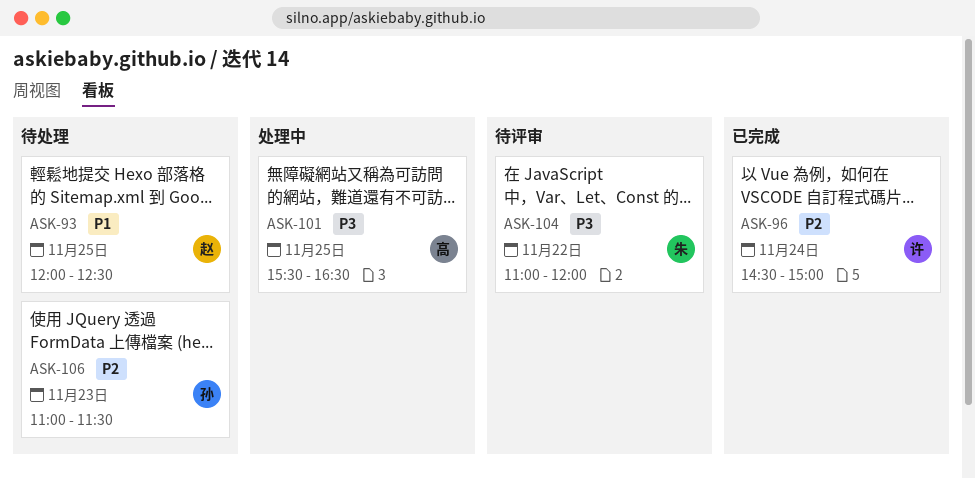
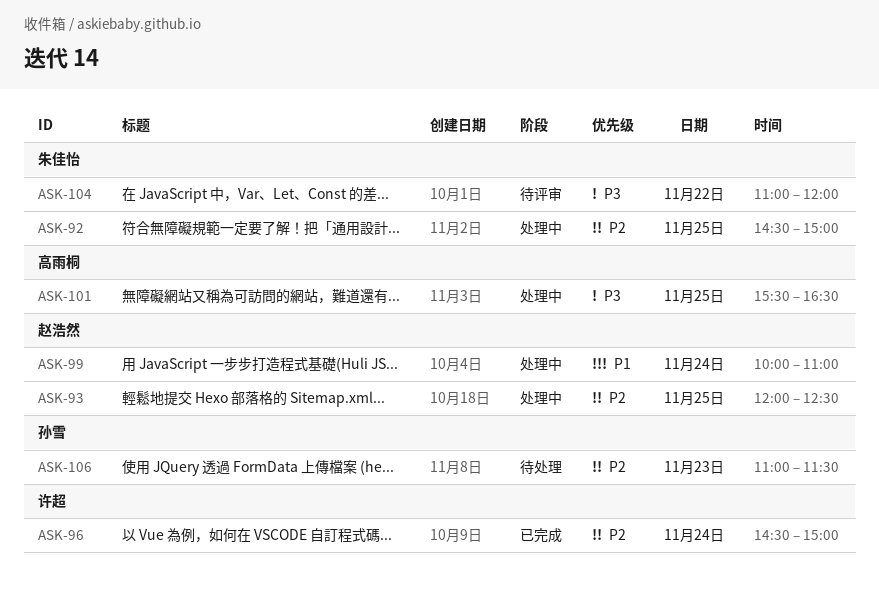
ASK-92: none -> present
ASK-93, status: 待处理 -> 处理中
ASK-93, priority: P1 -> P2
ASK-99: none -> present

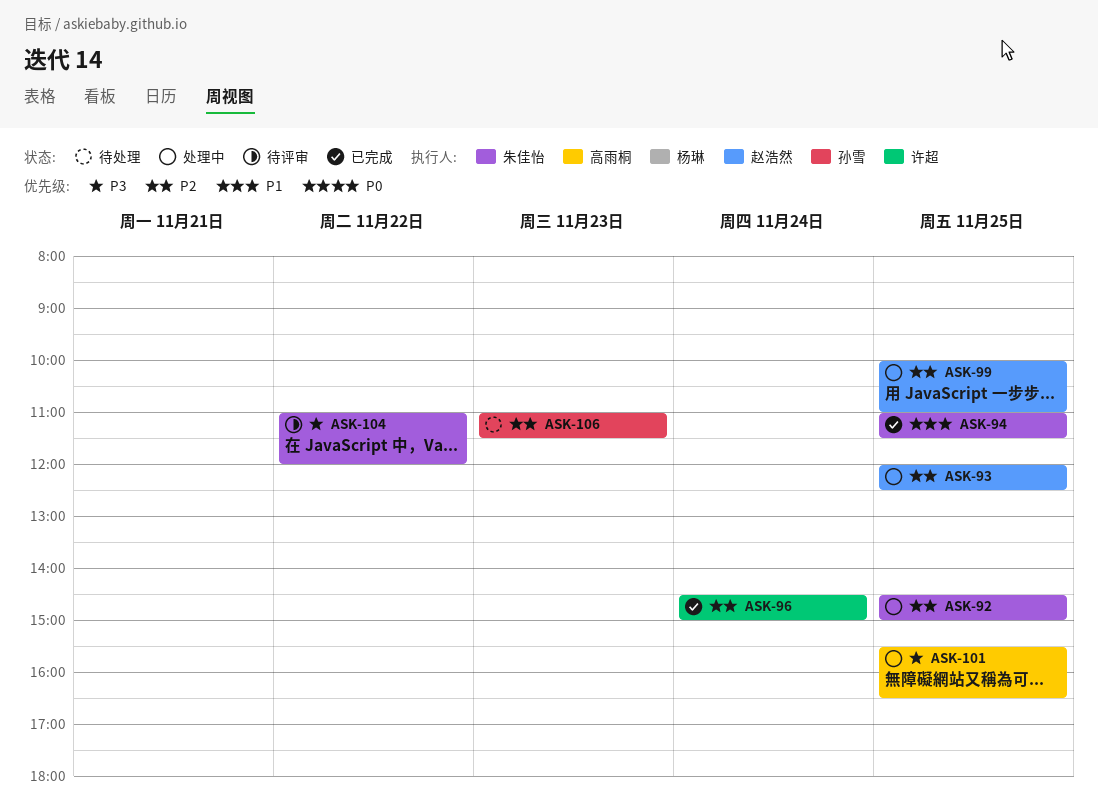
ASK-94: none -> present
ASK-99, priority: P1 -> P2
ASK-99, day: Nov 24 -> Nov 25

